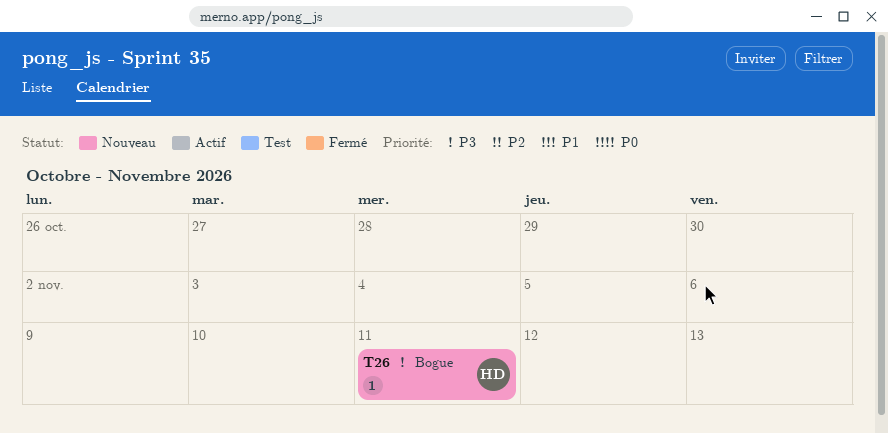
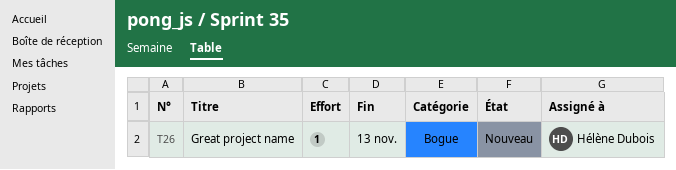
T26, due: Nov 11 -> Nov 13

